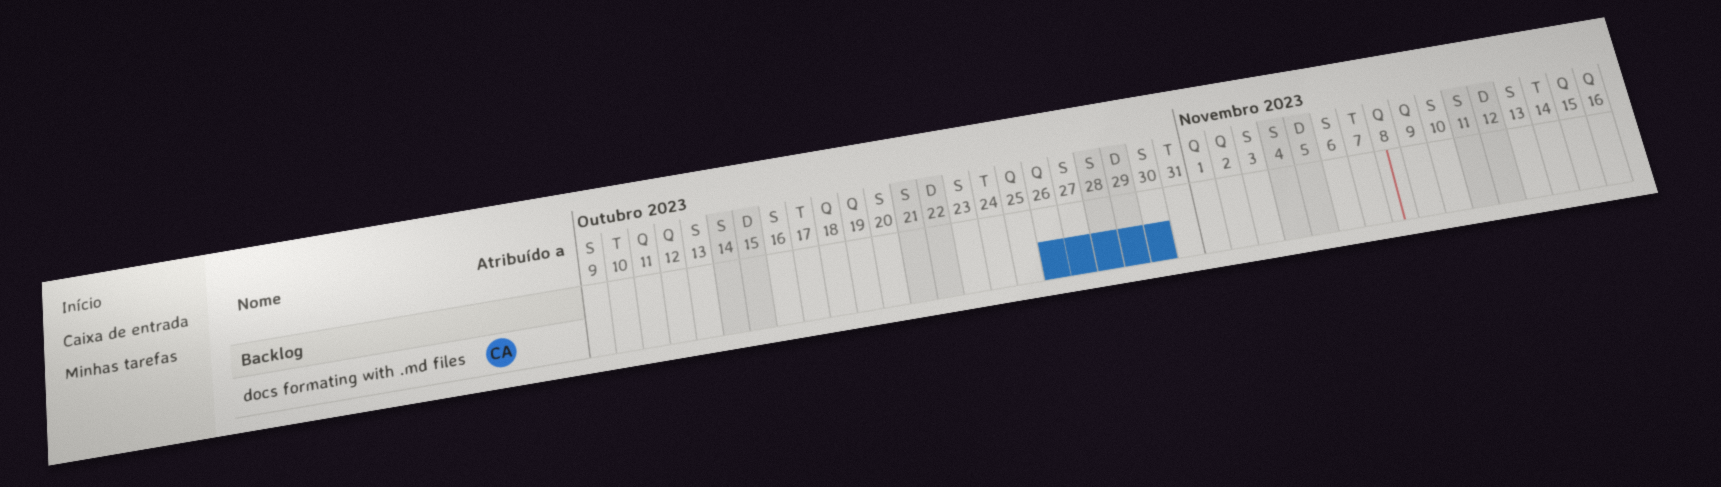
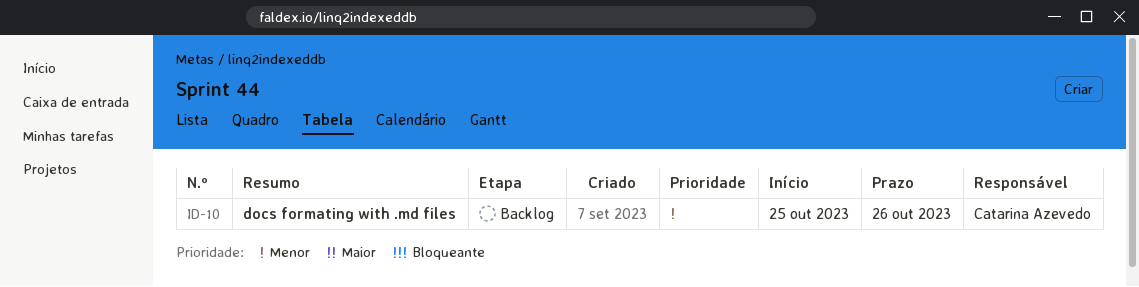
docs formating with .md files, start: Oct 26 -> Oct 25
docs formating with .md files, due: Oct 30 -> Oct 26

